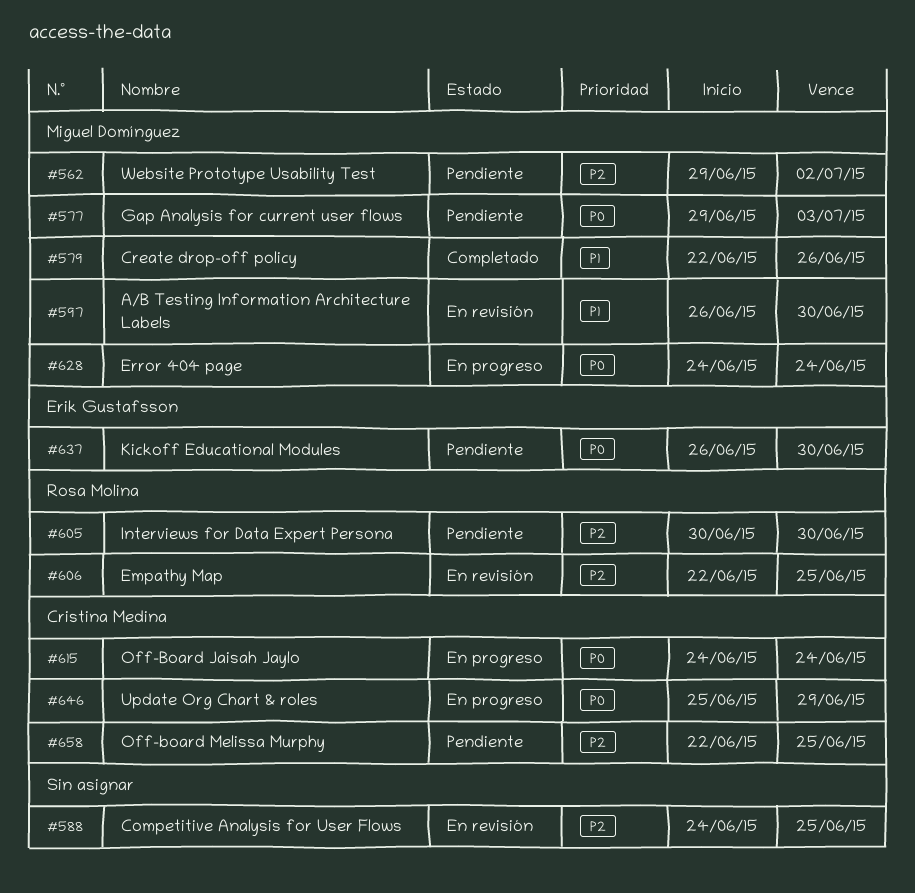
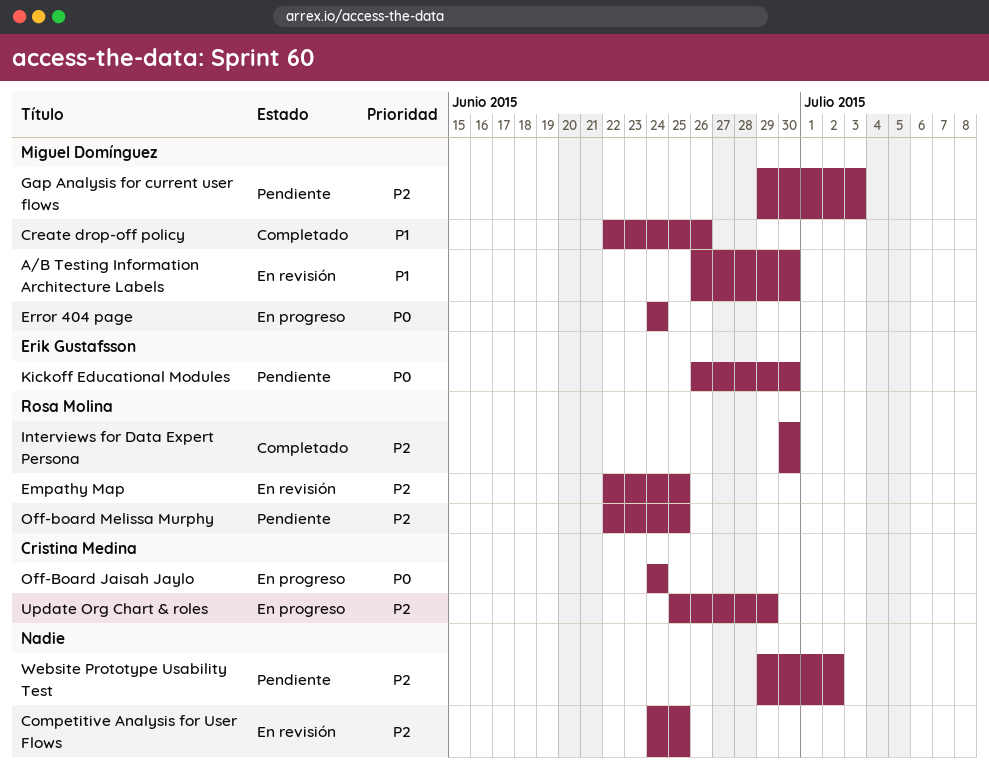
Gap Analysis for current user flows, priority: P0 -> P2
Interviews for Data Expert Persona, status: Pendiente -> Completado
Off-board Melissa Murphy, owner: Cristina Medina -> Rosa Molina
Update Org Chart & roles, priority: P0 -> P2
Website Prototype Usability Test, owner: Miguel Domínguez -> none

